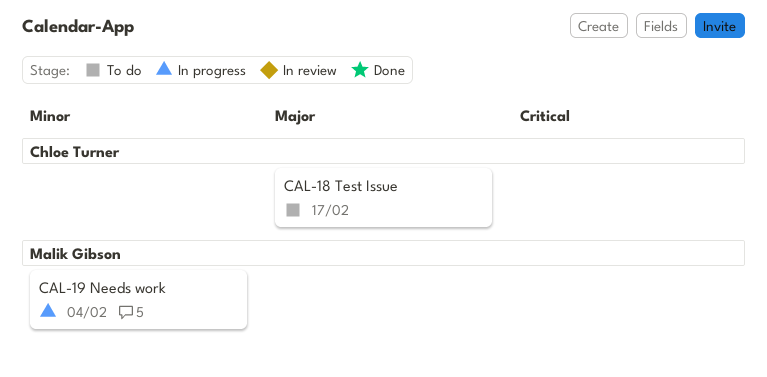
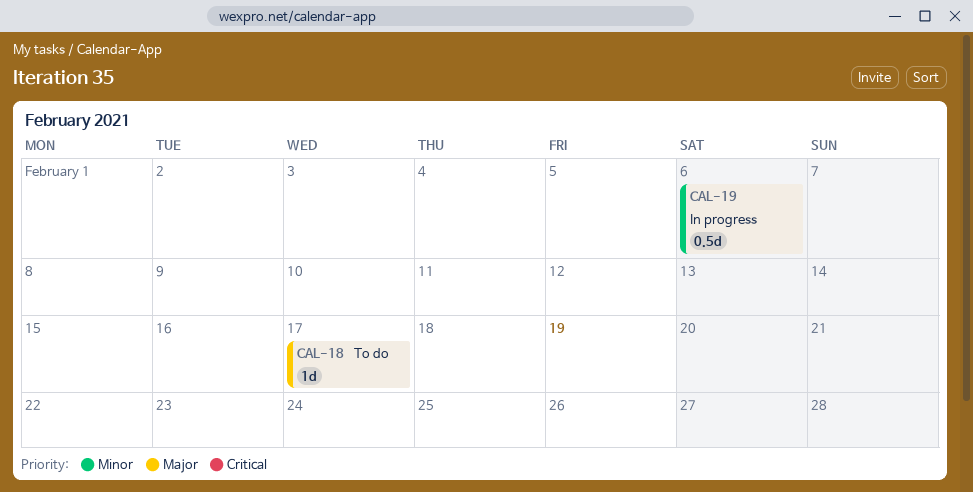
CAL-19, due: Feb 4 -> Feb 6

